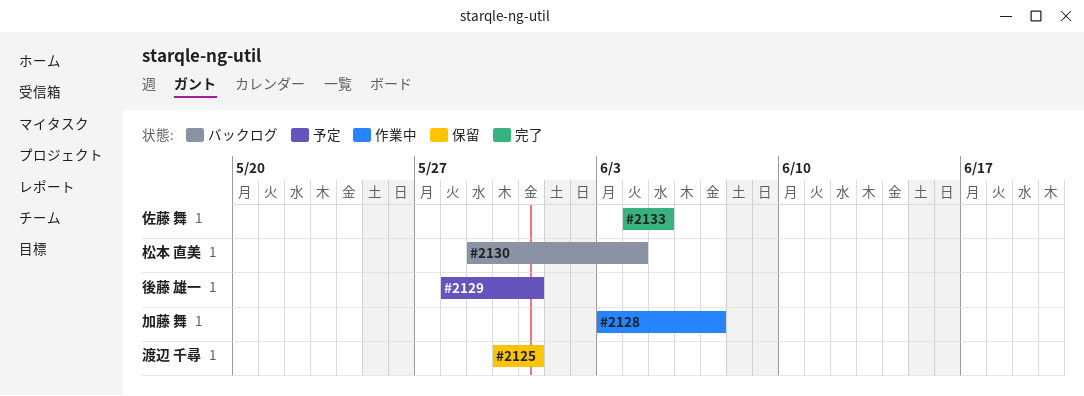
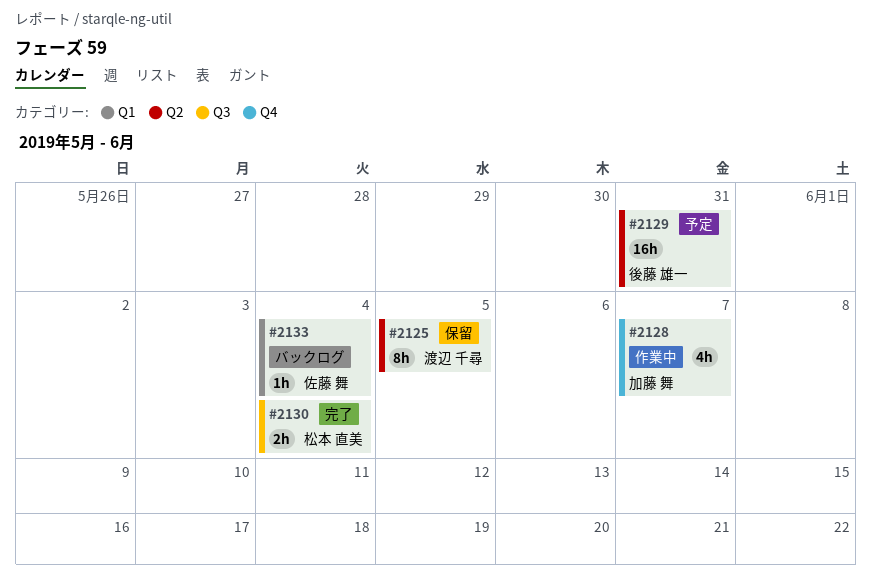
#2125, due: May 31 -> Jun 5
#2130, status: バックログ -> 完了
#2133, status: 完了 -> バックログ
#2133, due: Jun 5 -> Jun 4

